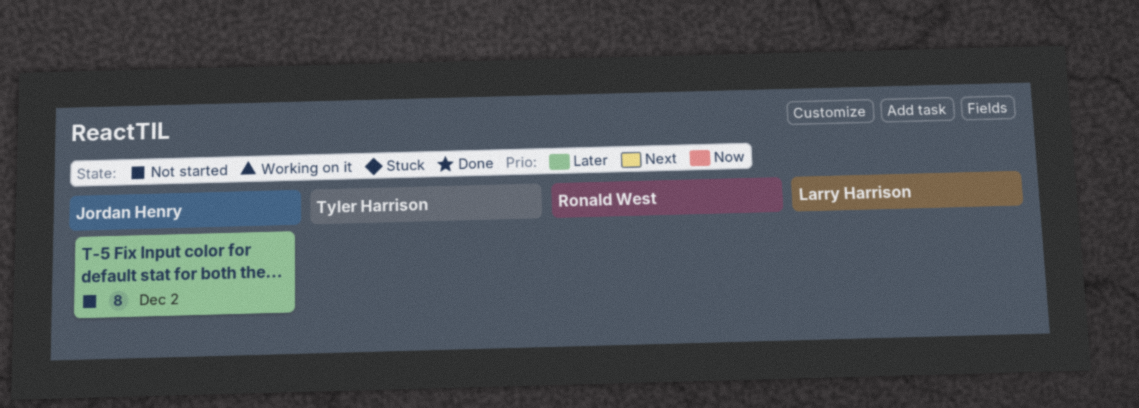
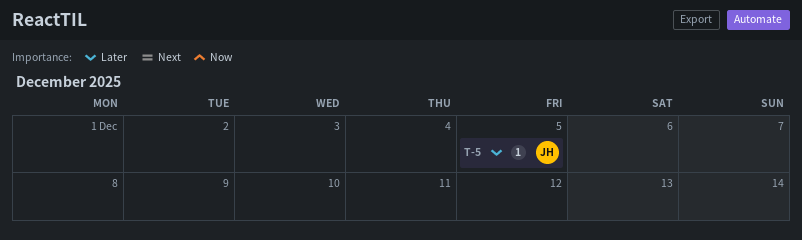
T-5, estimate: 8 -> 1
T-5, due: Dec 2 -> Dec 5

